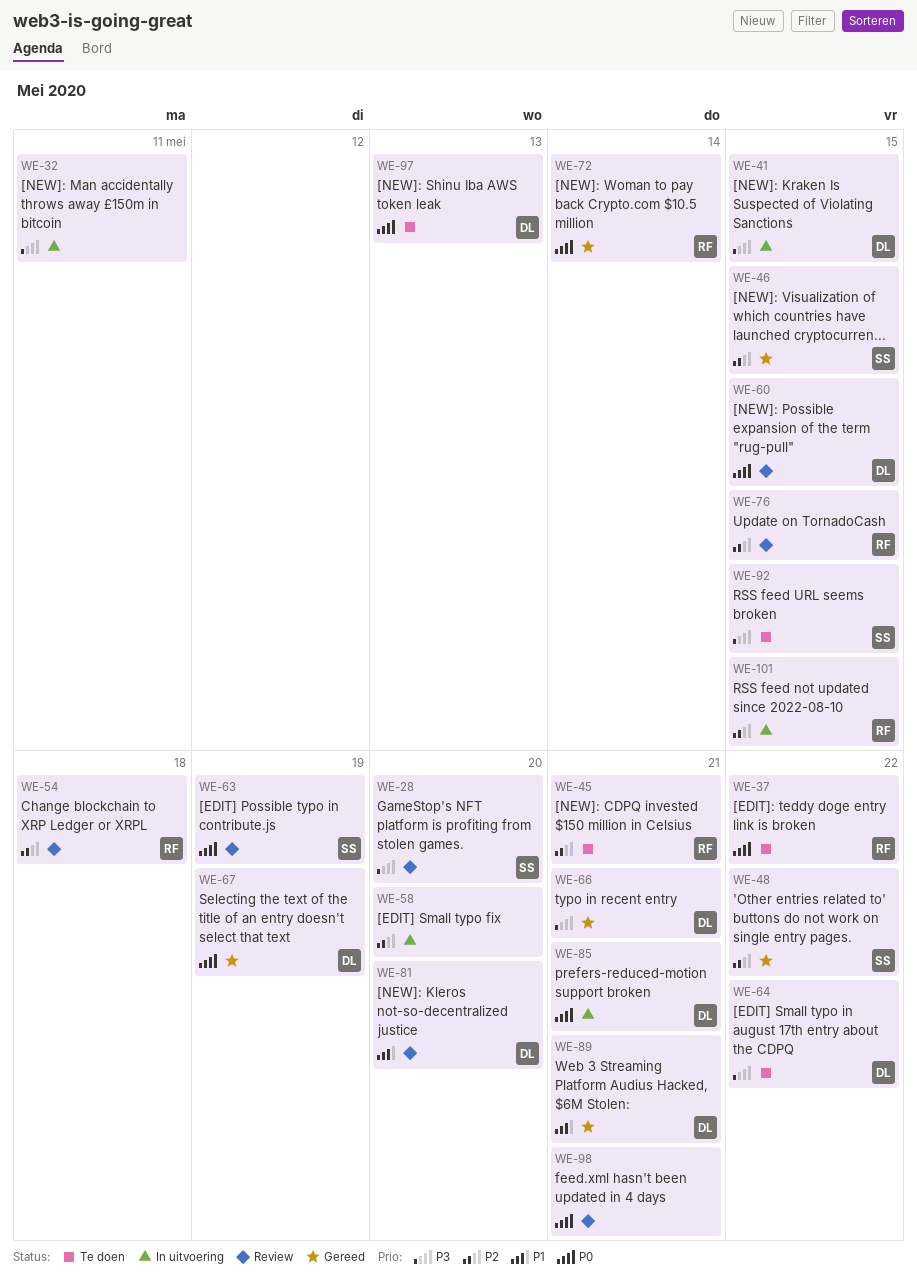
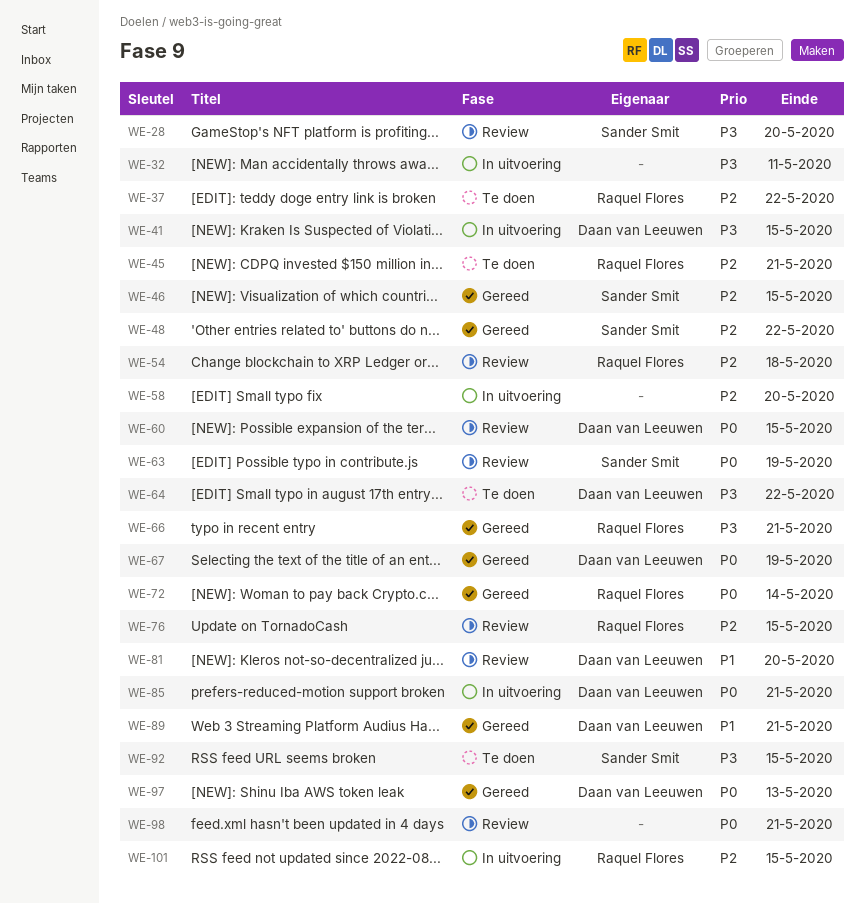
WE-37, priority: P0 -> P2
WE-66, owner: Daan van Leeuwen -> Raquel Flores
WE-97, status: Te doen -> Gereed

